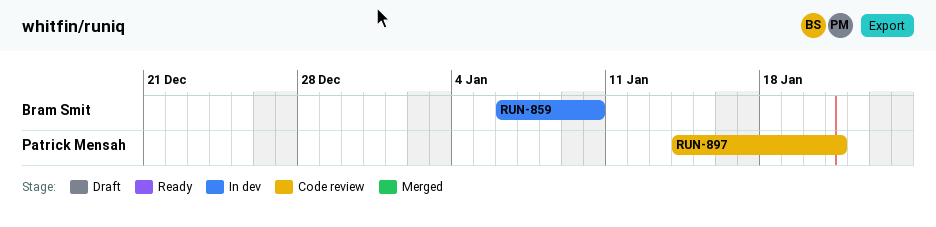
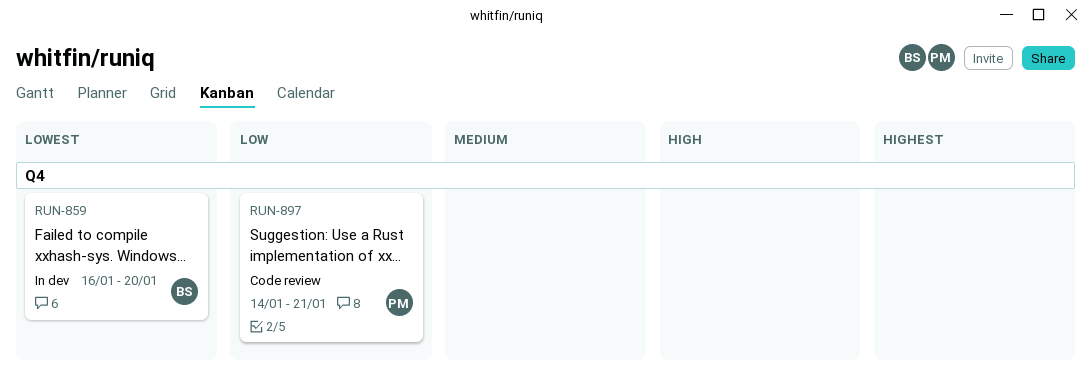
RUN-859, start: Jan 6 -> Jan 16
RUN-859, due: Jan 10 -> Jan 20

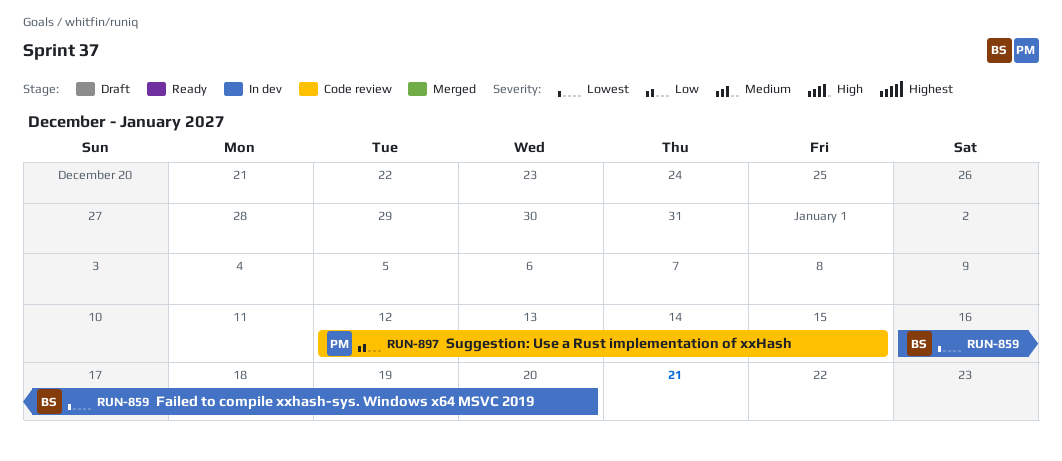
RUN-897, start: Jan 14 -> Jan 12
RUN-897, due: Jan 21 -> Jan 15

